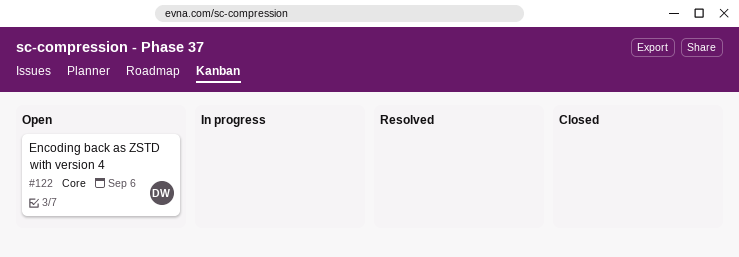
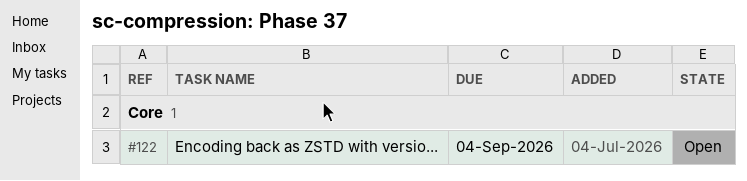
#122, due: Sep 6 -> Sep 4

